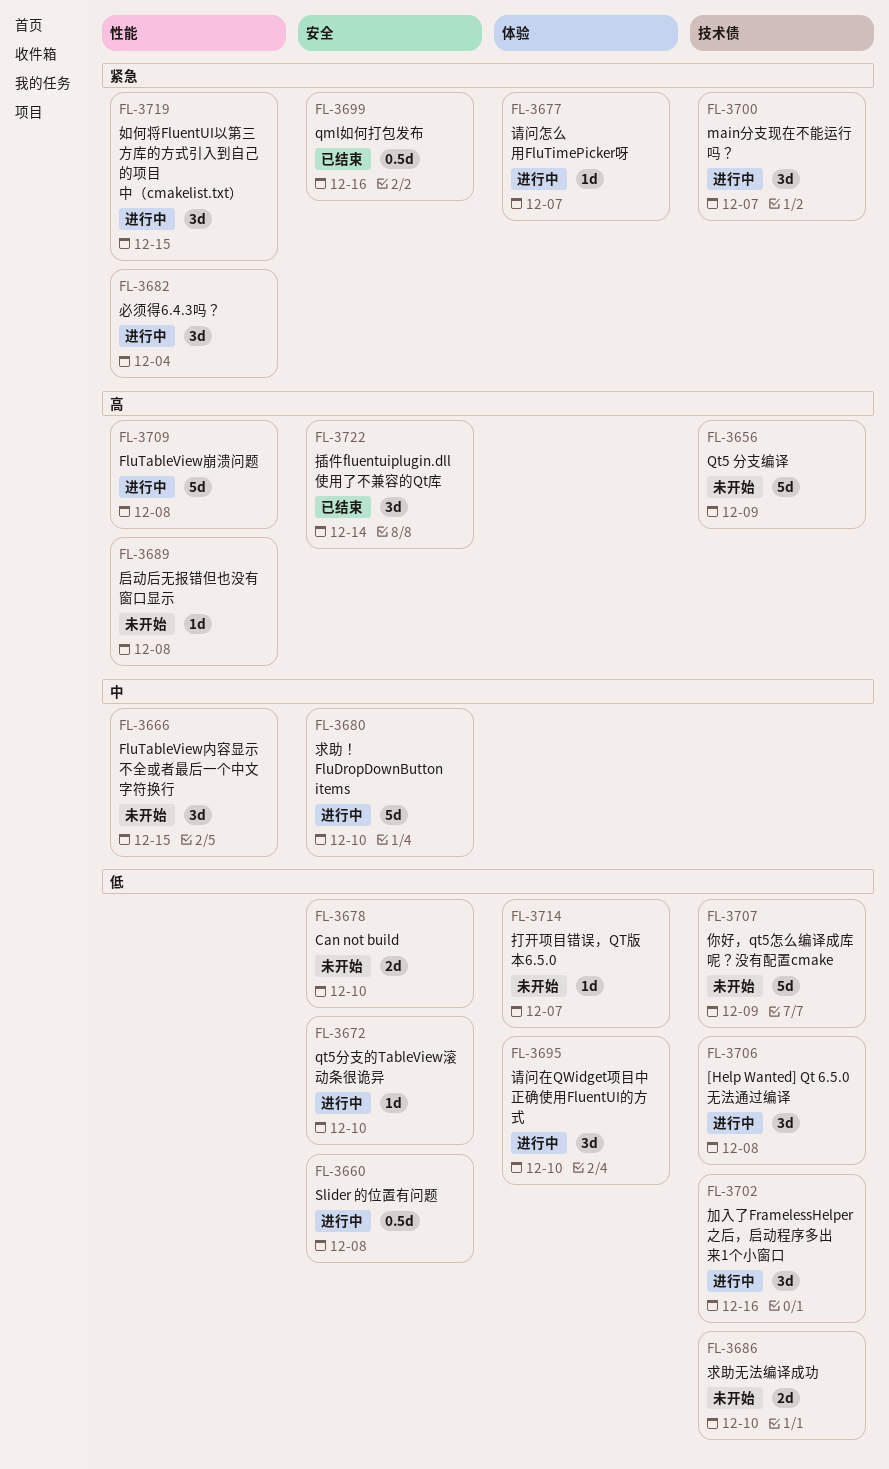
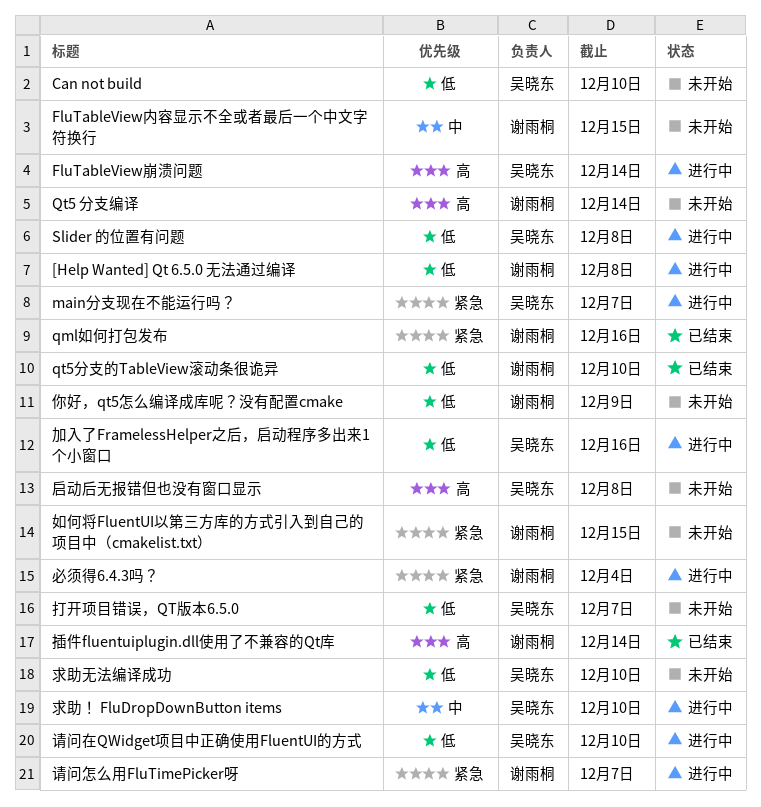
FluTableView崩溃问题, due: Dec 8 -> Dec 14
Qt5 分支编译, due: Dec 9 -> Dec 14
qt5分支的TableView滚动条很诡异, status: 进行中 -> 已结束
如何将FluentUI以第三方库的方式引入到自己的项目中（cmakelist.txt）, status: 进行中 -> 未开始

